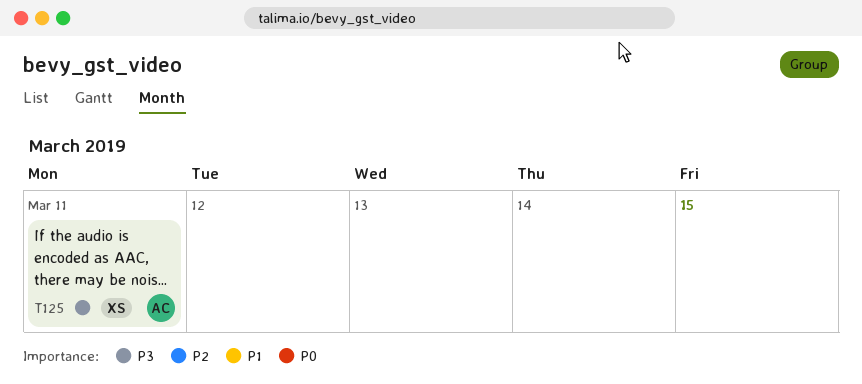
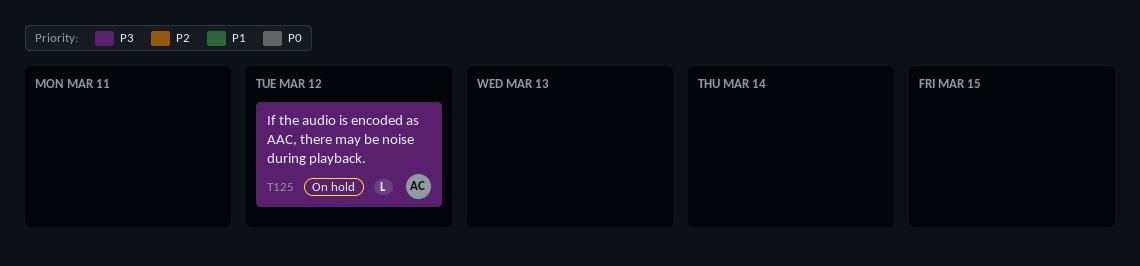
T125, estimate: XS -> L
T125, due: Mar 11 -> Mar 12

